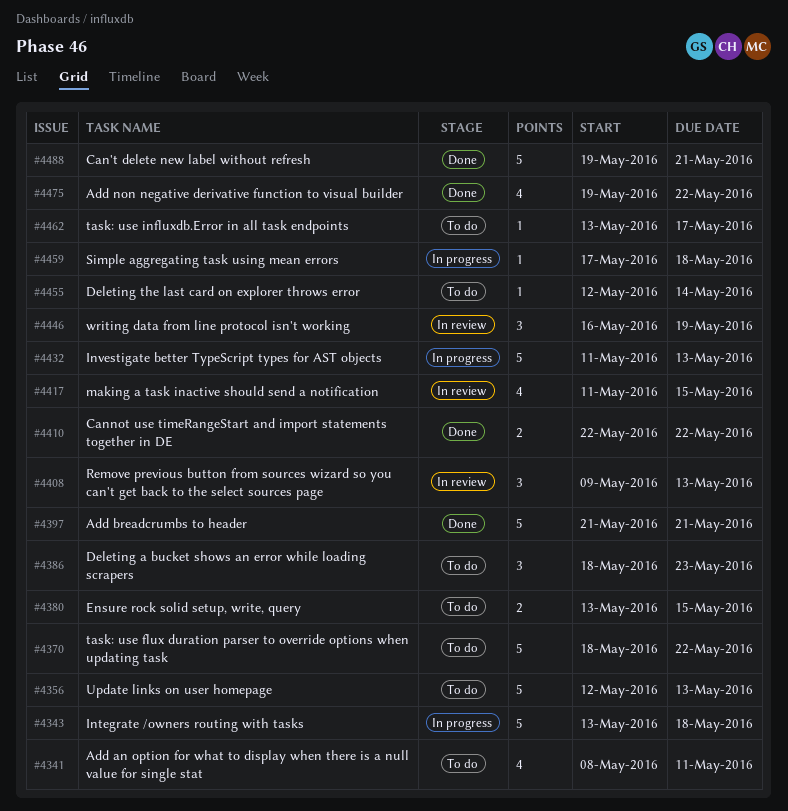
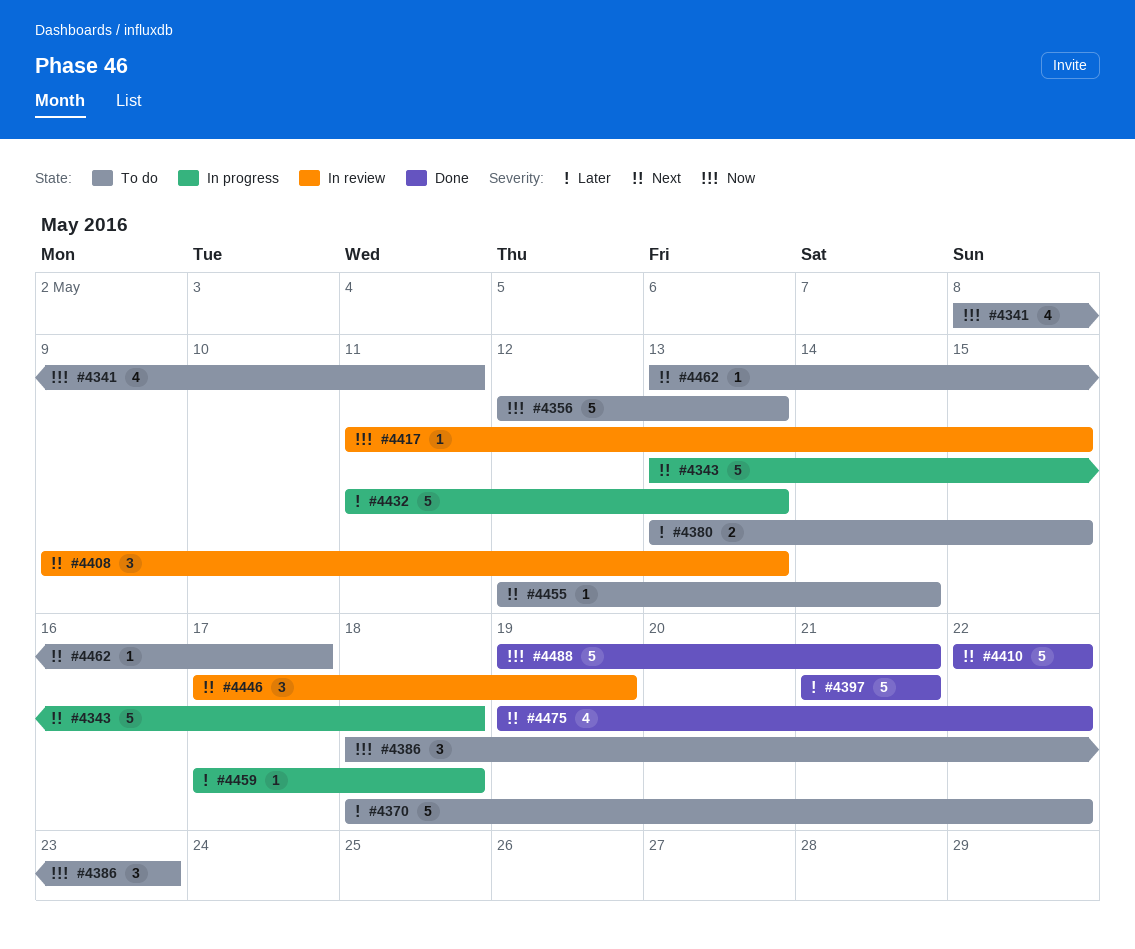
#4410, estimate: 2 -> 5
#4417, estimate: 4 -> 1
#4446, start: May 16 -> May 17

